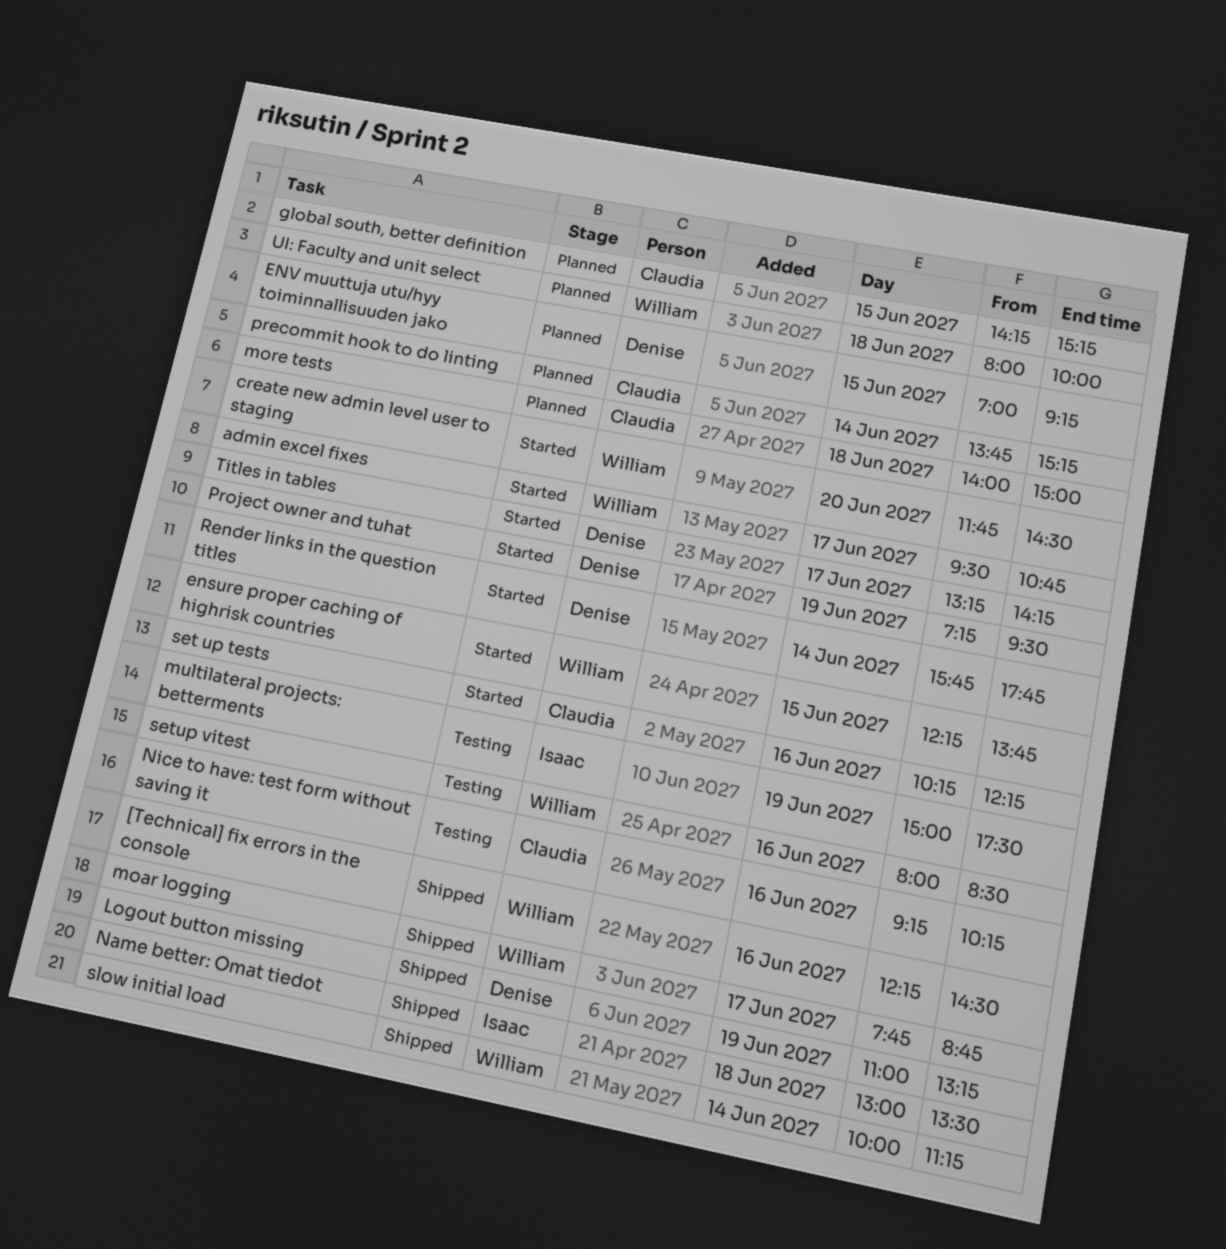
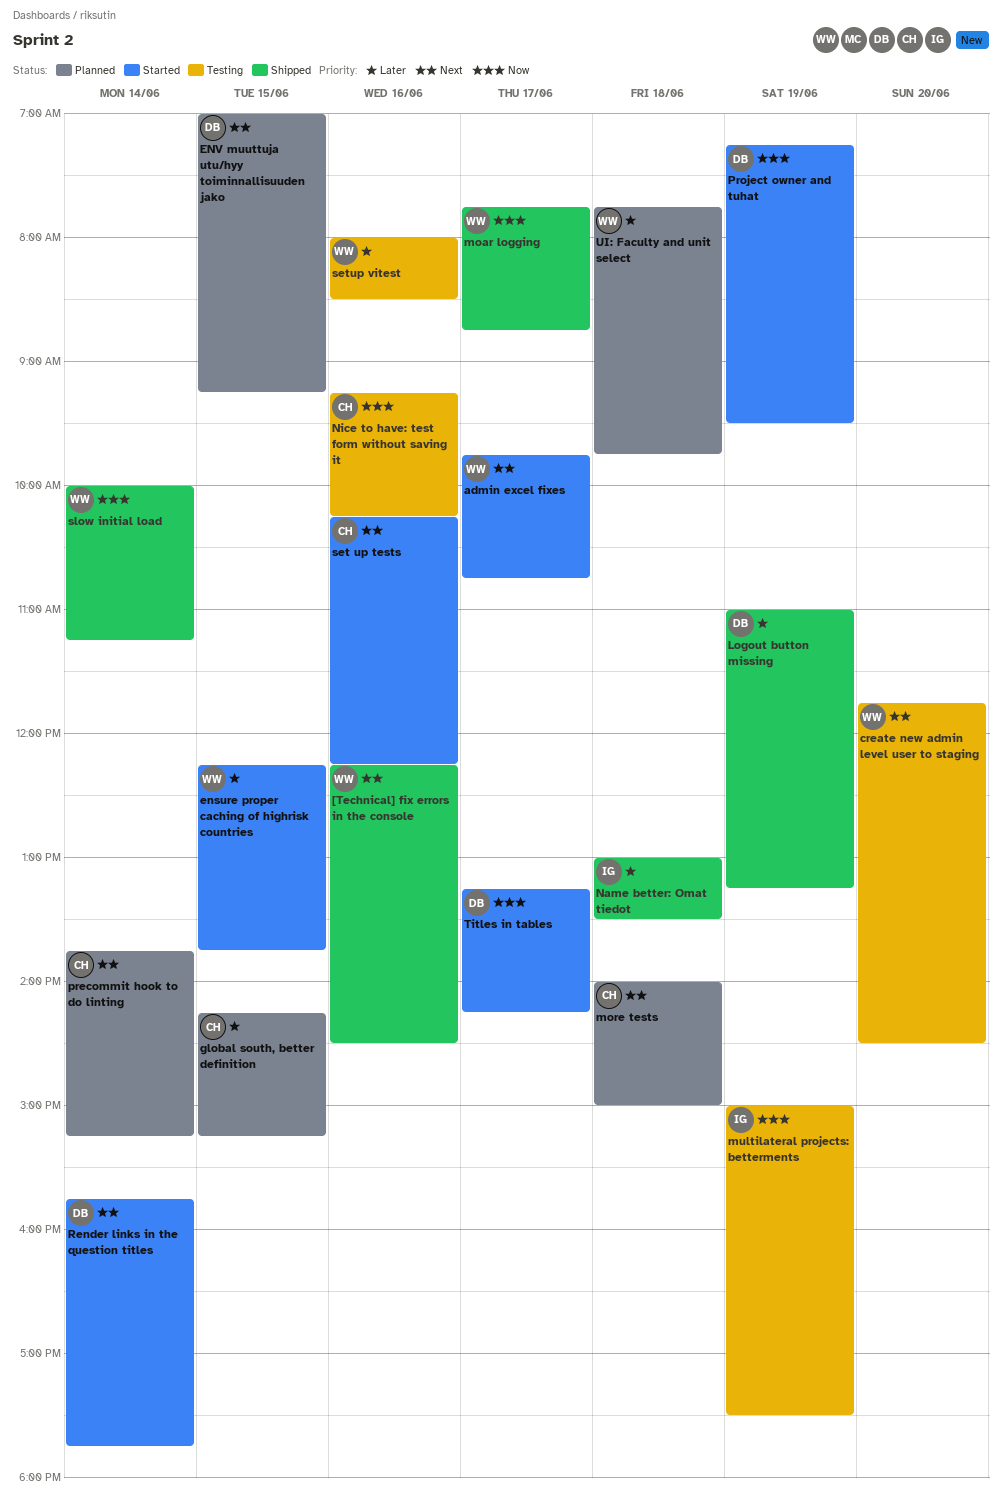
admin excel fixes, begins: 09:30 -> 09:45
create new admin level user to staging, status: Started -> Testing
UI: Faculty and unit select, begins: 08:00 -> 07:45
UI: Faculty and unit select, ends: 10:00 -> 09:45

